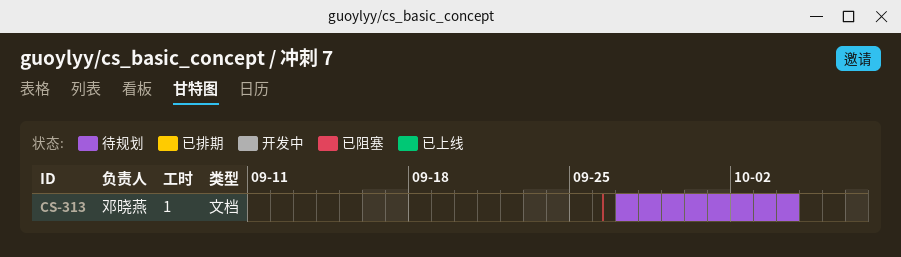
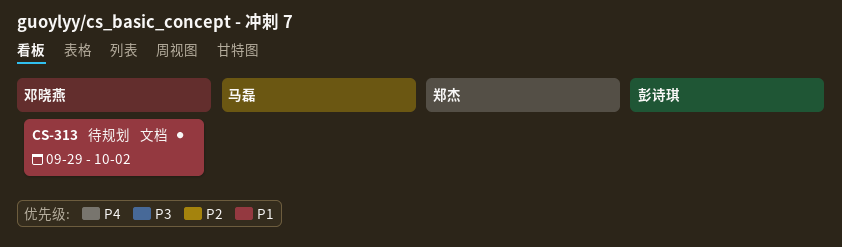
CS-313, start: Sep 27 -> Sep 29
CS-313, due: Oct 4 -> Oct 2

